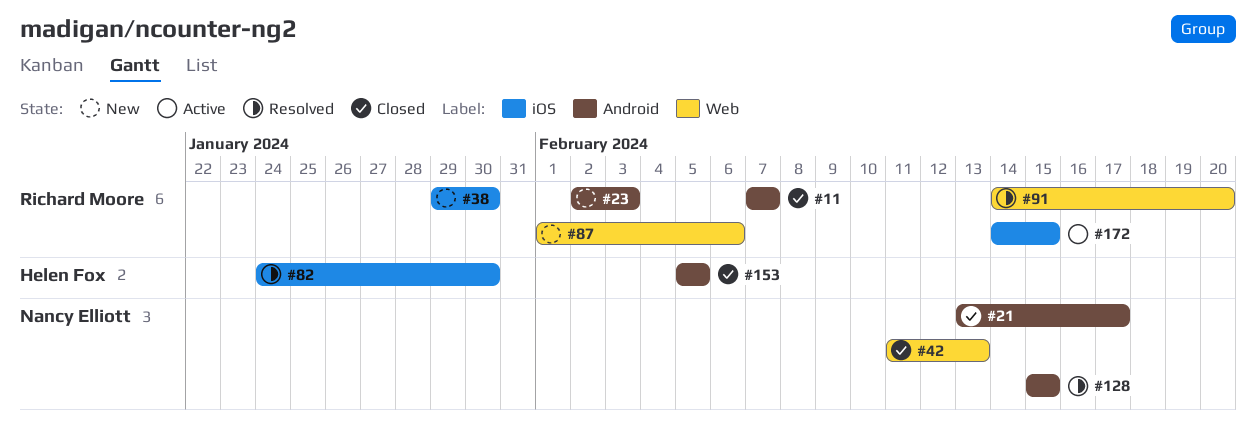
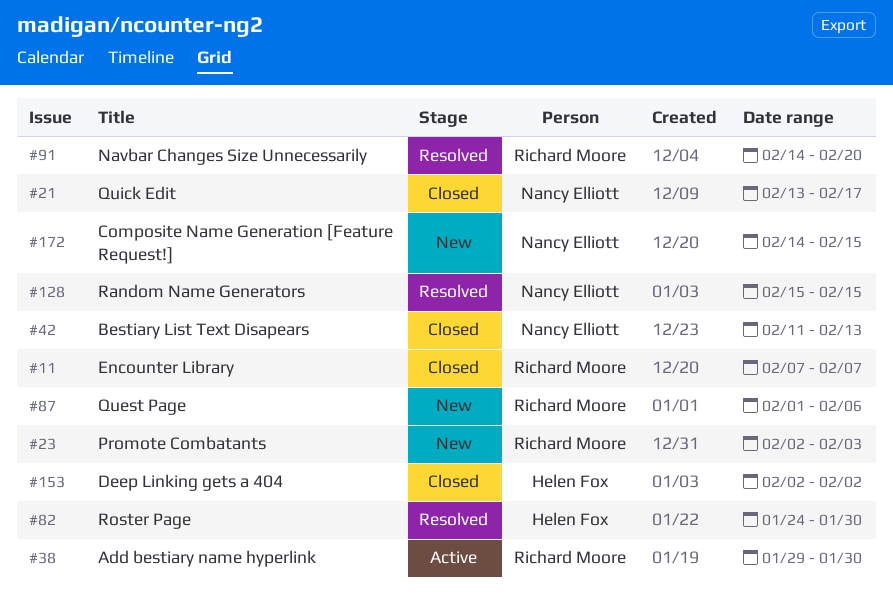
#38, status: New -> Active
#153, start: Feb 5 -> Feb 2
#153, due: Feb 5 -> Feb 2
#172, status: Active -> New
#172, owner: Richard Moore -> Nancy Elliott

